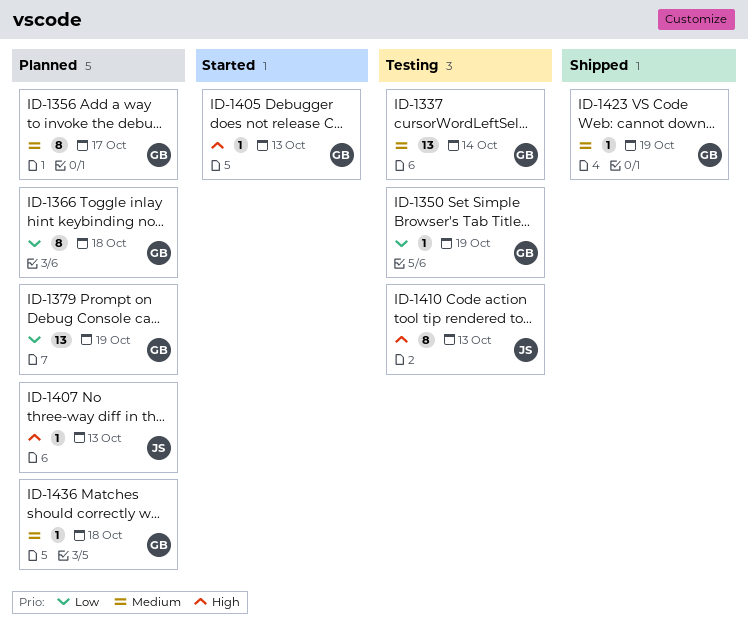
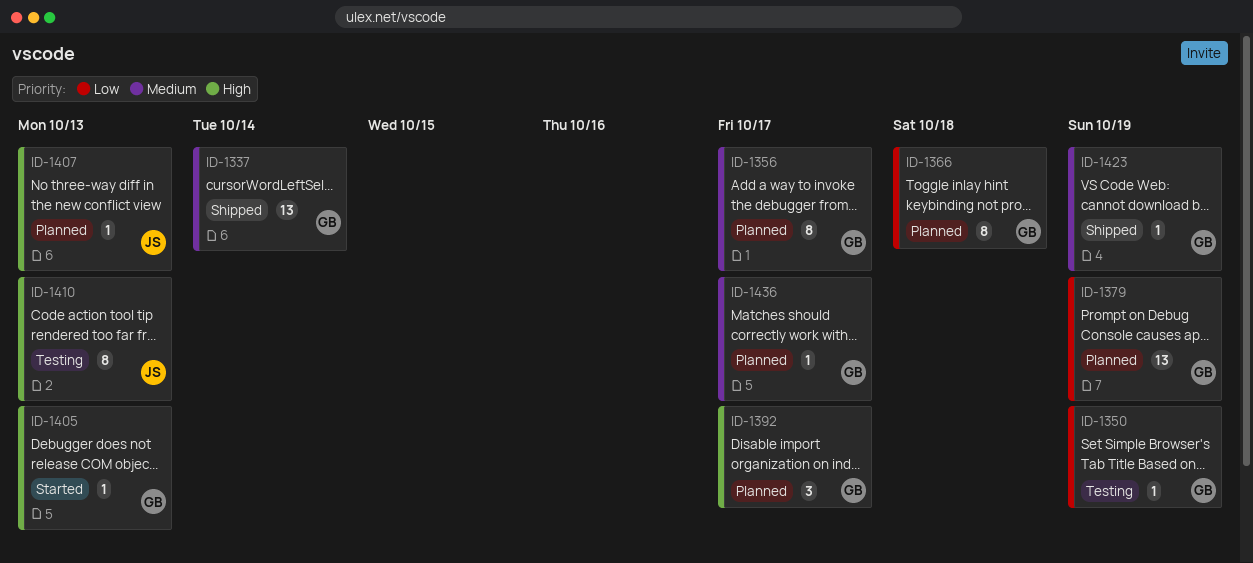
ID-1337, status: Testing -> Shipped
ID-1392: none -> present
ID-1436, due: Oct 18 -> Oct 17

